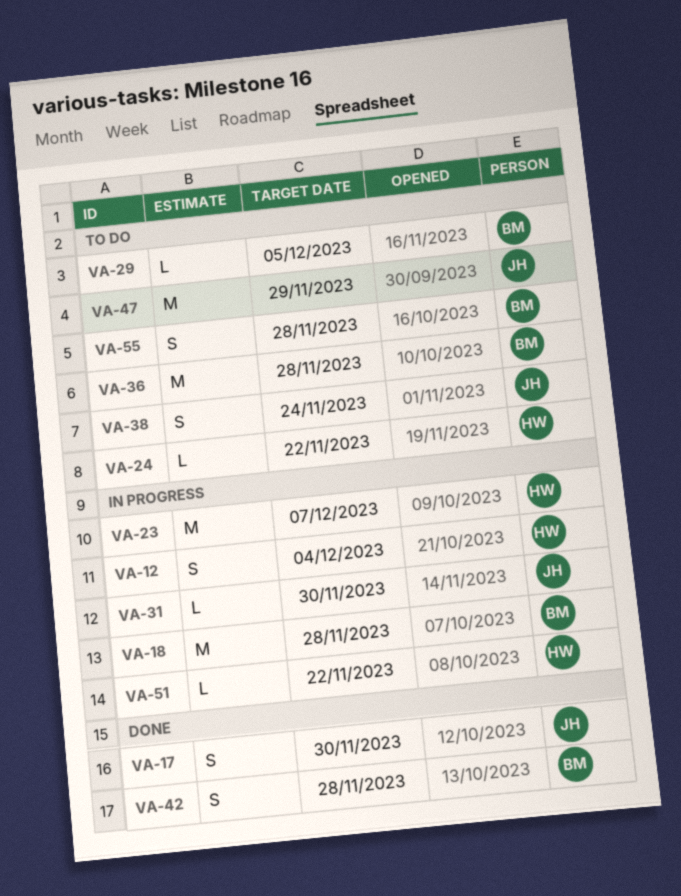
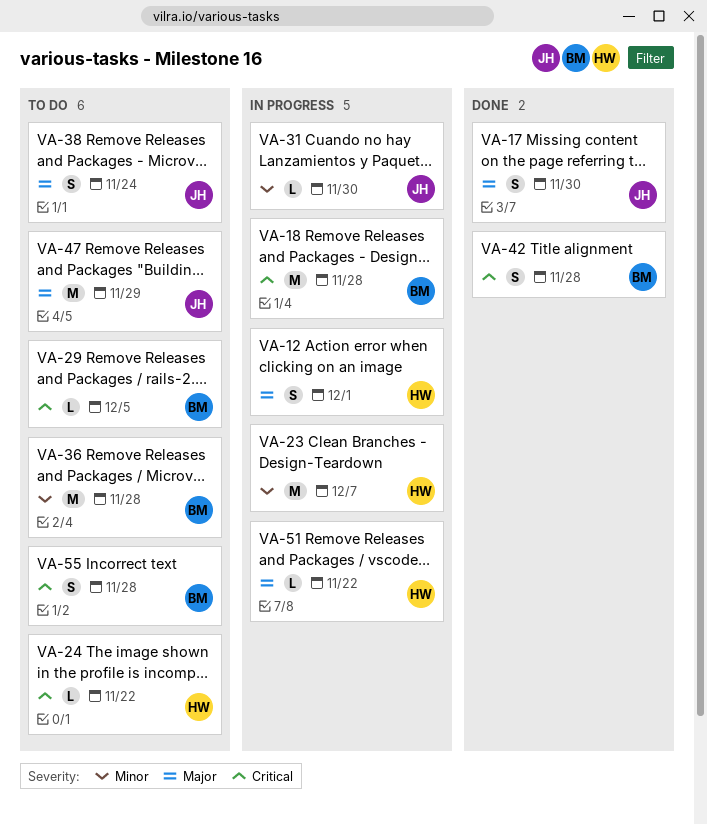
VA-12, due: Dec 4 -> Dec 1

